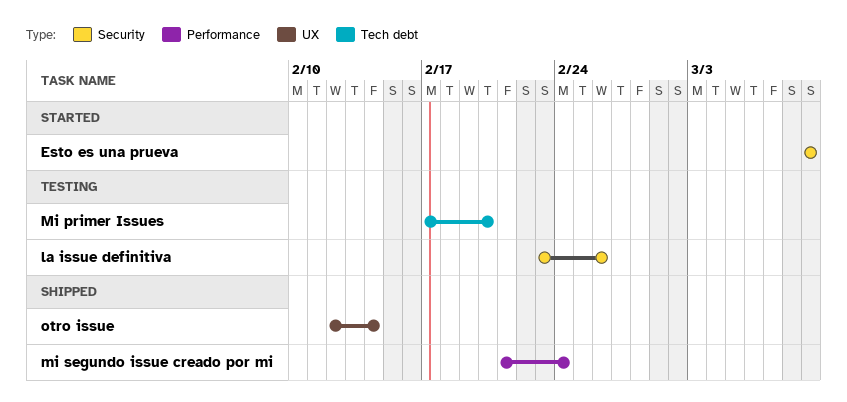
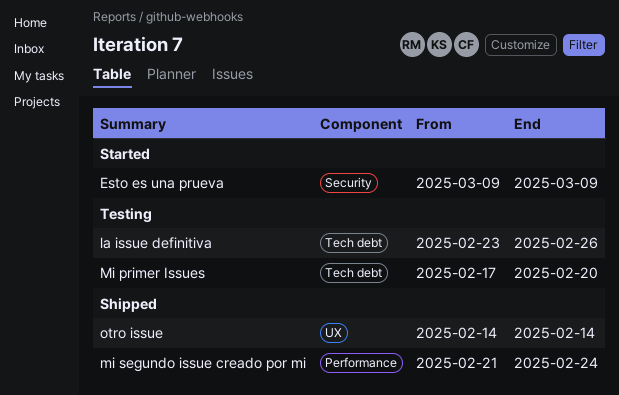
la issue definitiva, label: Security -> Tech debt
otro issue, start: Feb 12 -> Feb 14

